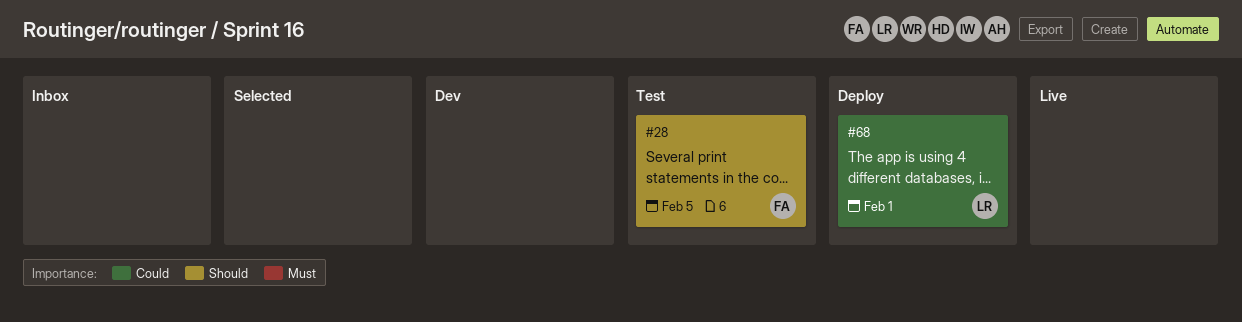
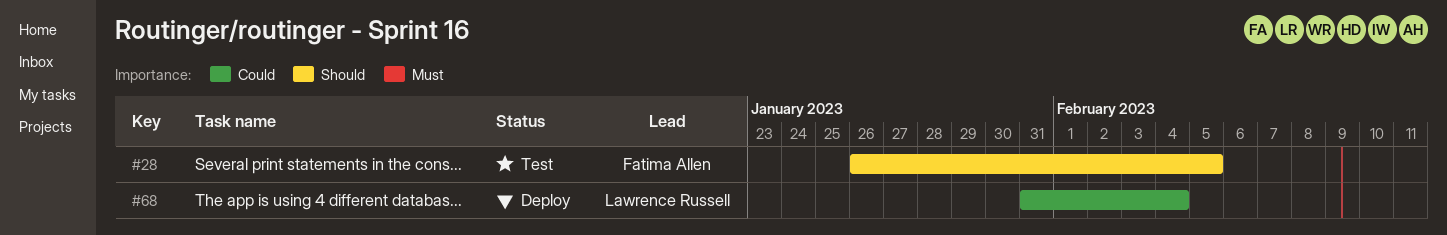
#68, due: Feb 1 -> Feb 4

